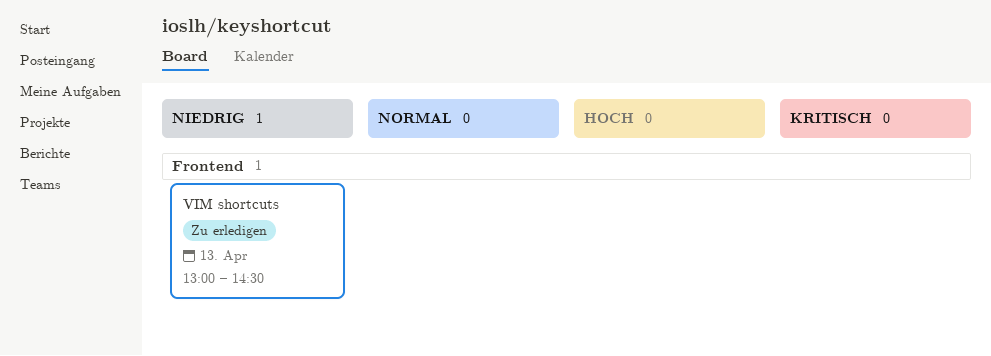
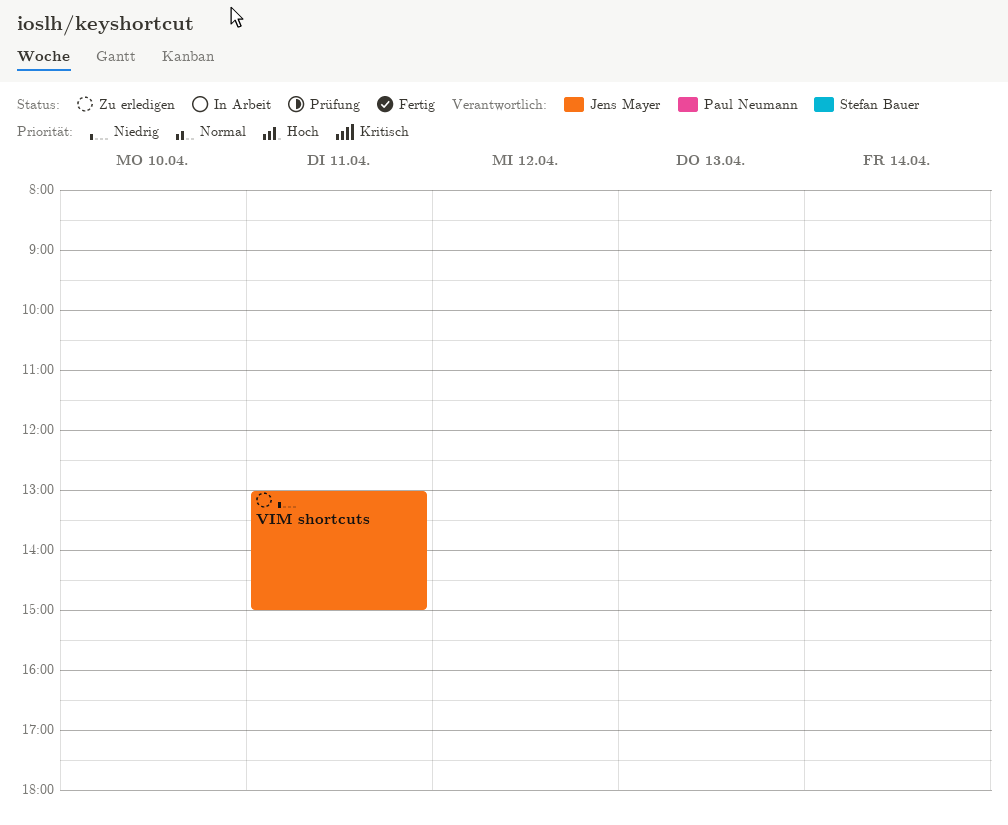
VIM shortcuts, day: Apr 13 -> Apr 11
VIM shortcuts, ends: 14:30 -> 15:00

